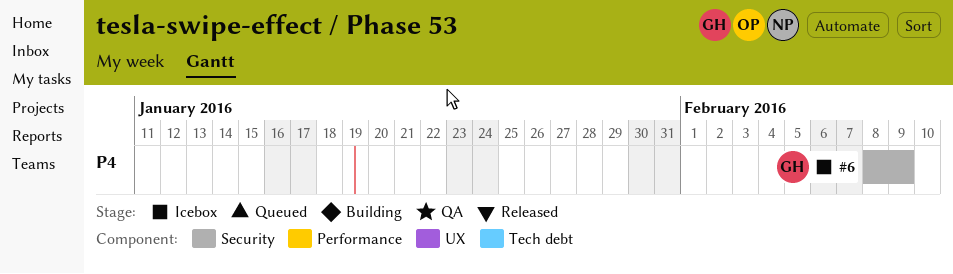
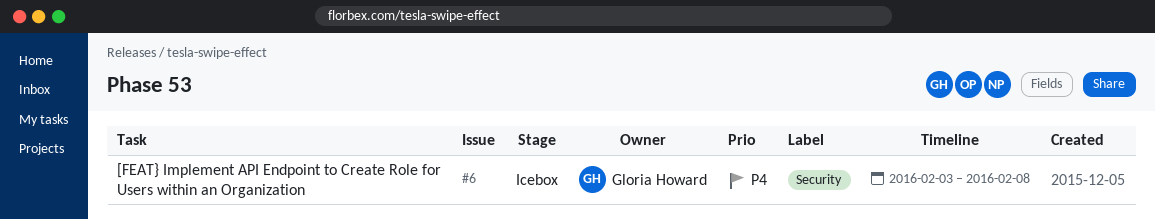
#6, start: Feb 8 -> Feb 3
#6, due: Feb 9 -> Feb 8

